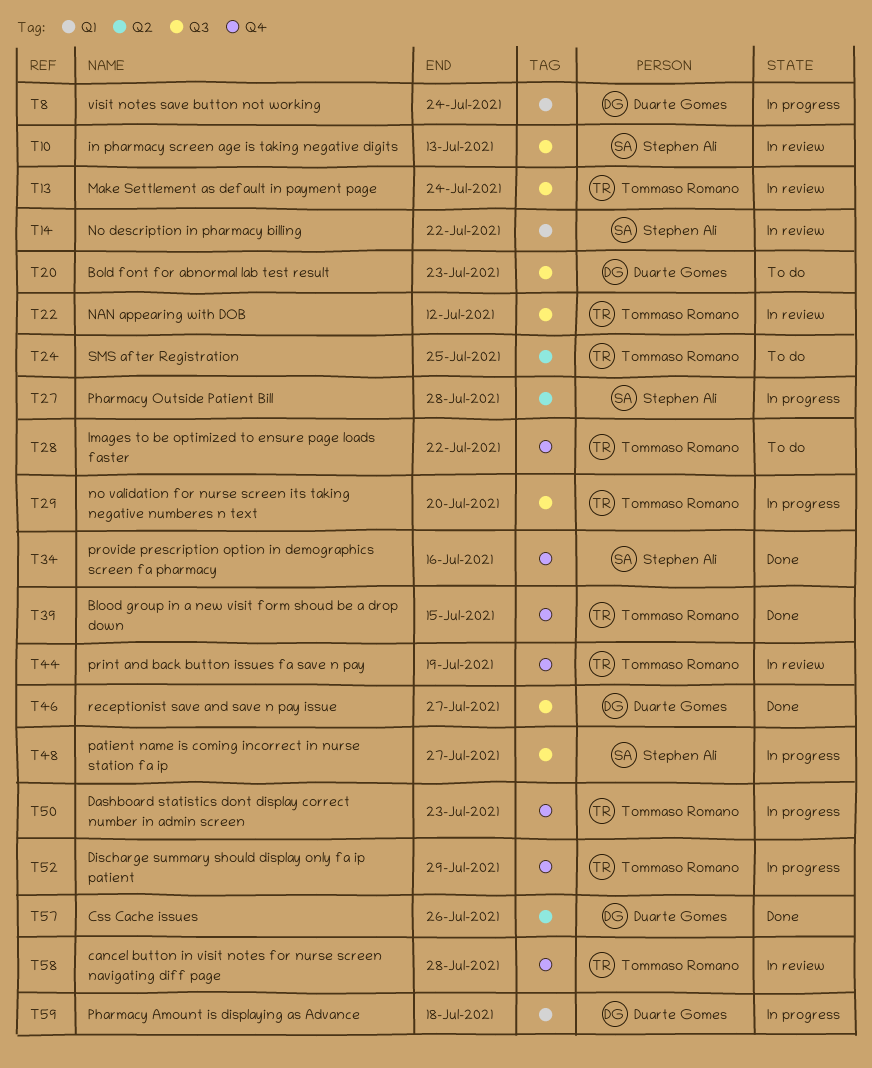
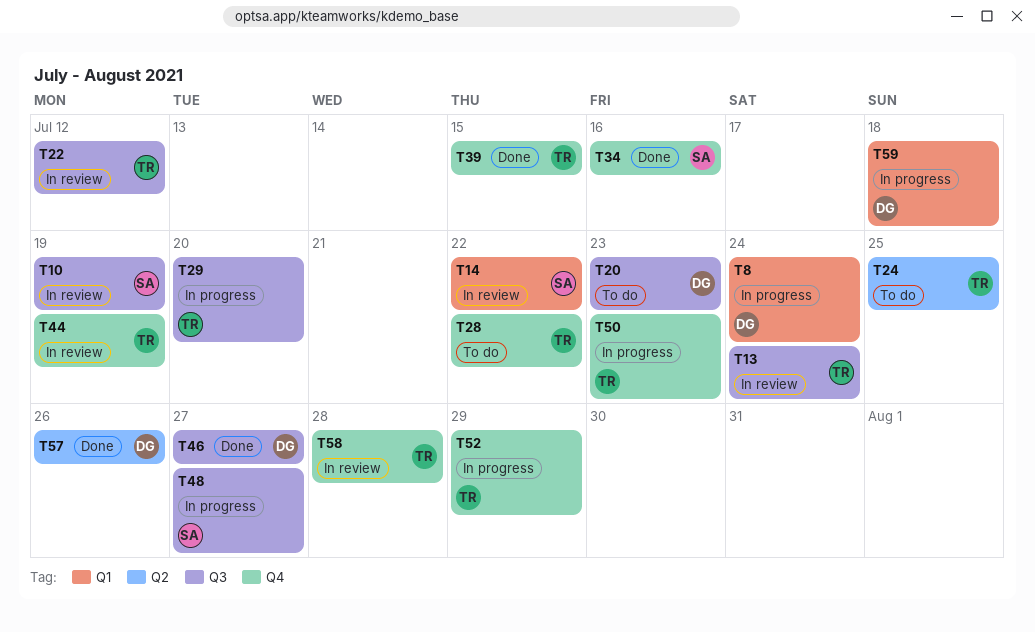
T10, due: Jul 13 -> Jul 19
T27: present -> none

